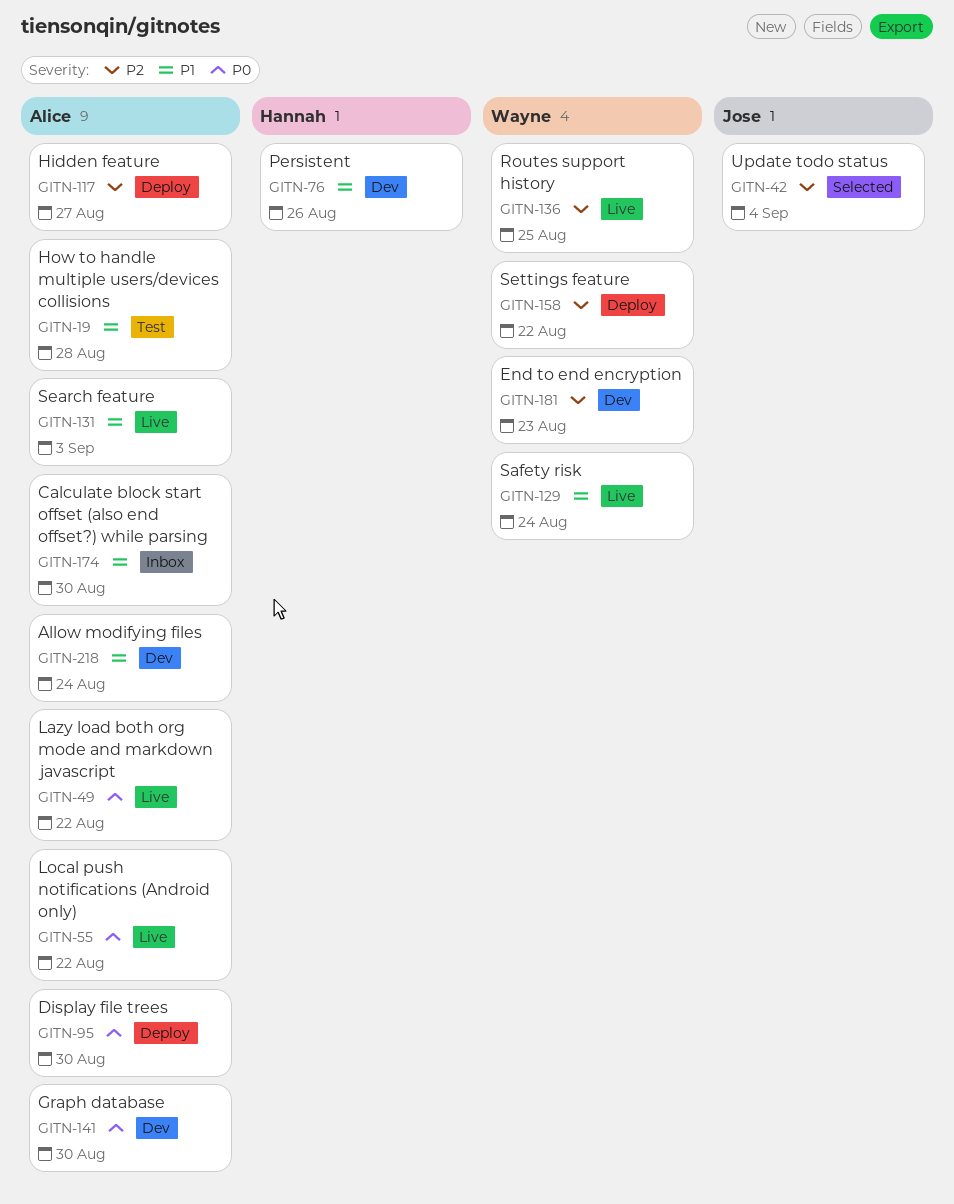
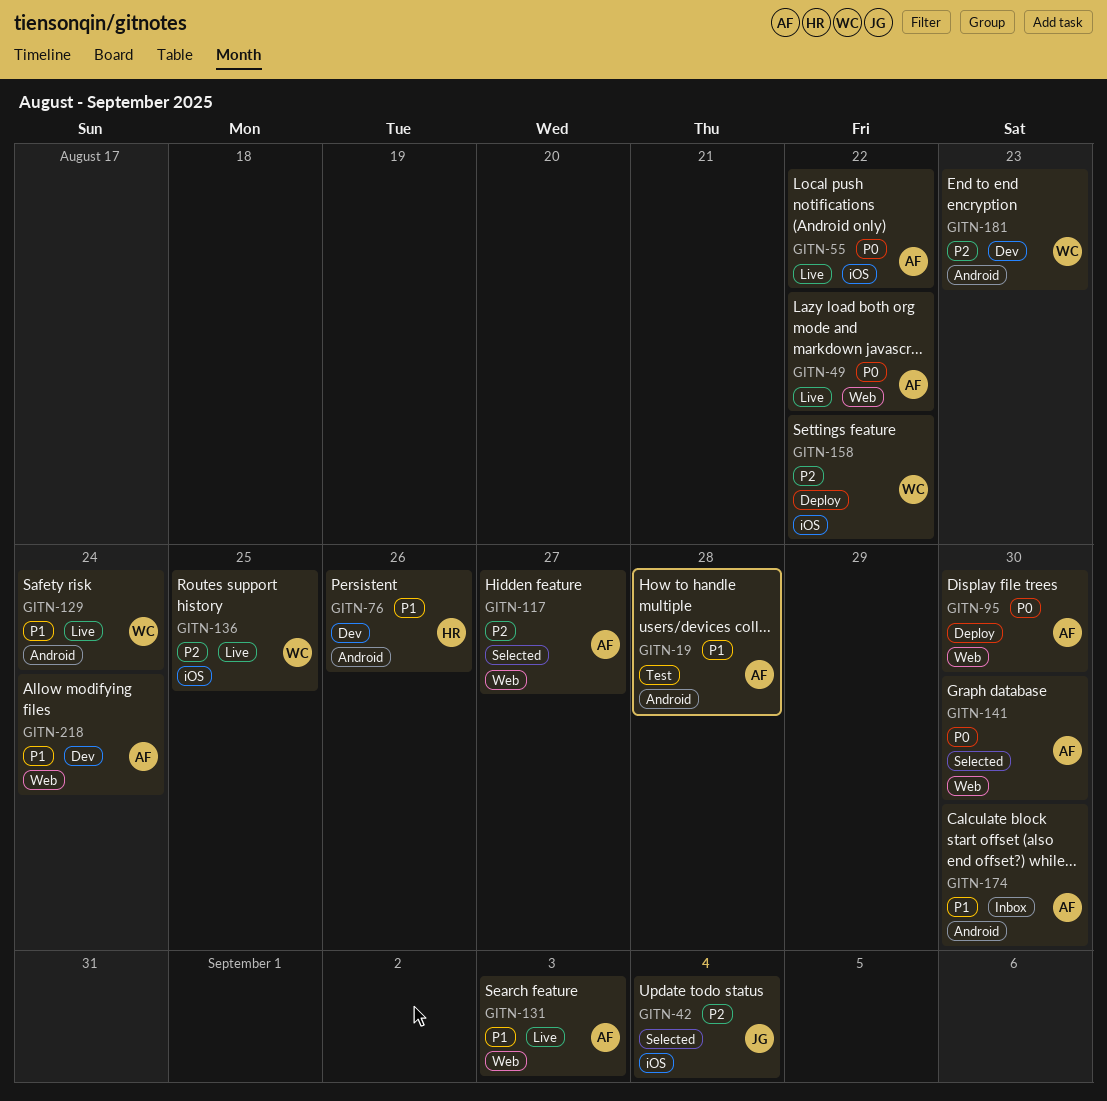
GITN-117, status: Deploy -> Selected
GITN-141, status: Dev -> Selected

